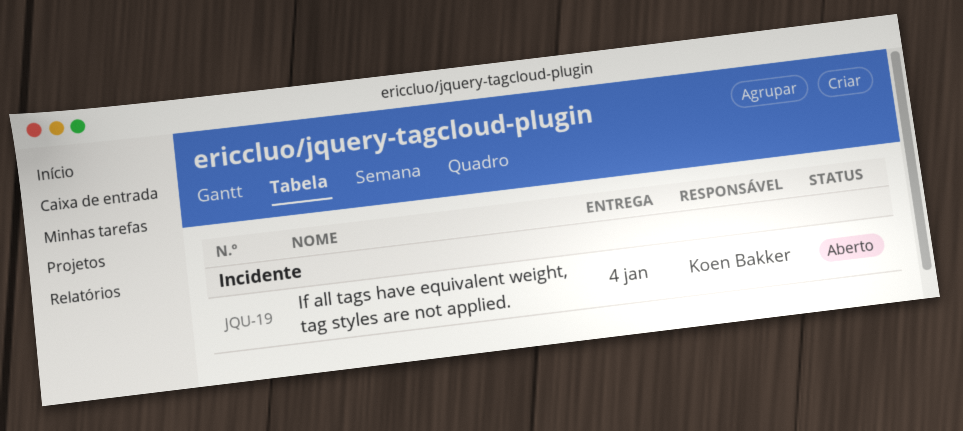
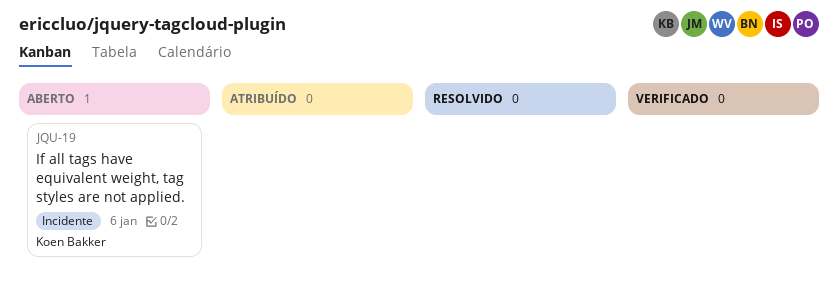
JQU-19, due: Jan 4 -> Jan 6

